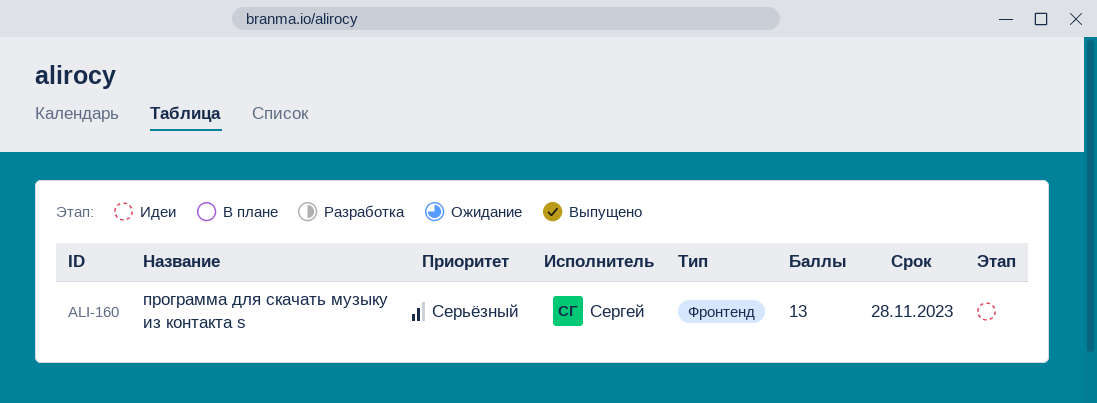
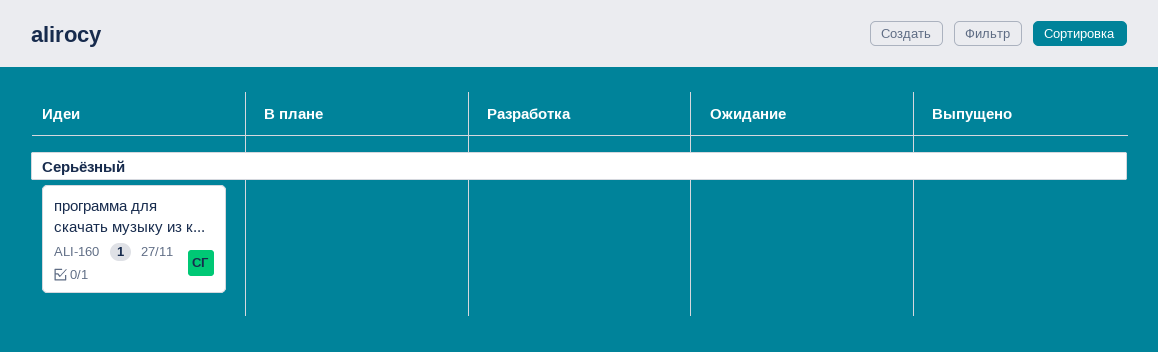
ALI-160, estimate: 13 -> 1
ALI-160, due: Nov 28 -> Nov 27

